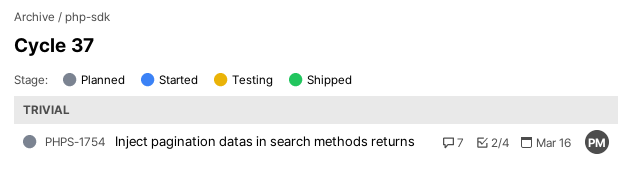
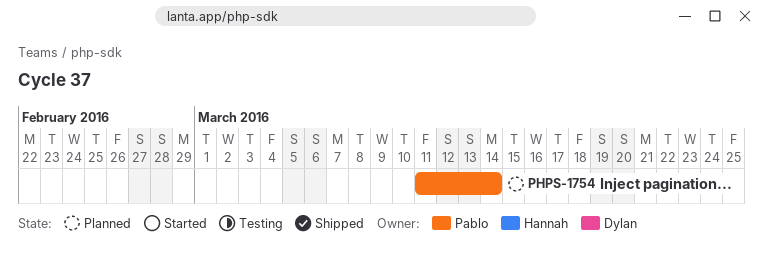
PHPS-1754, due: Mar 16 -> Mar 14

